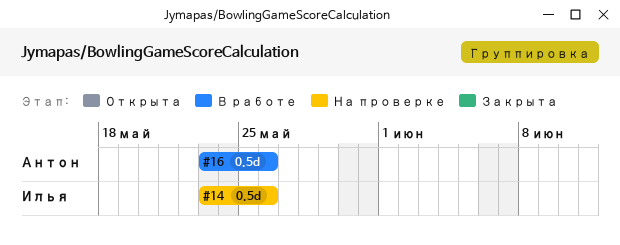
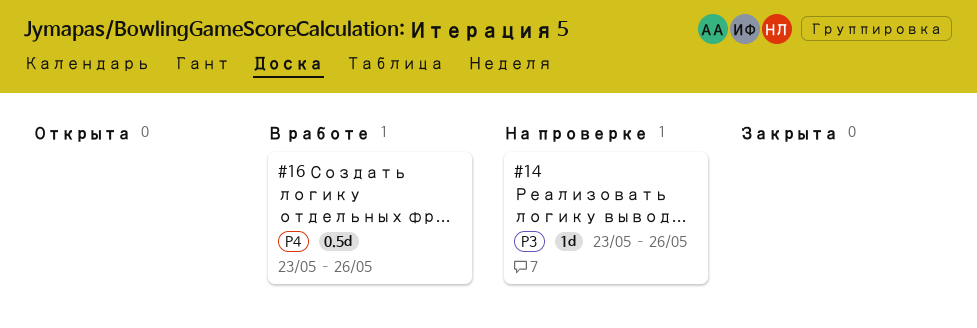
#14, estimate: 0.5d -> 1d

